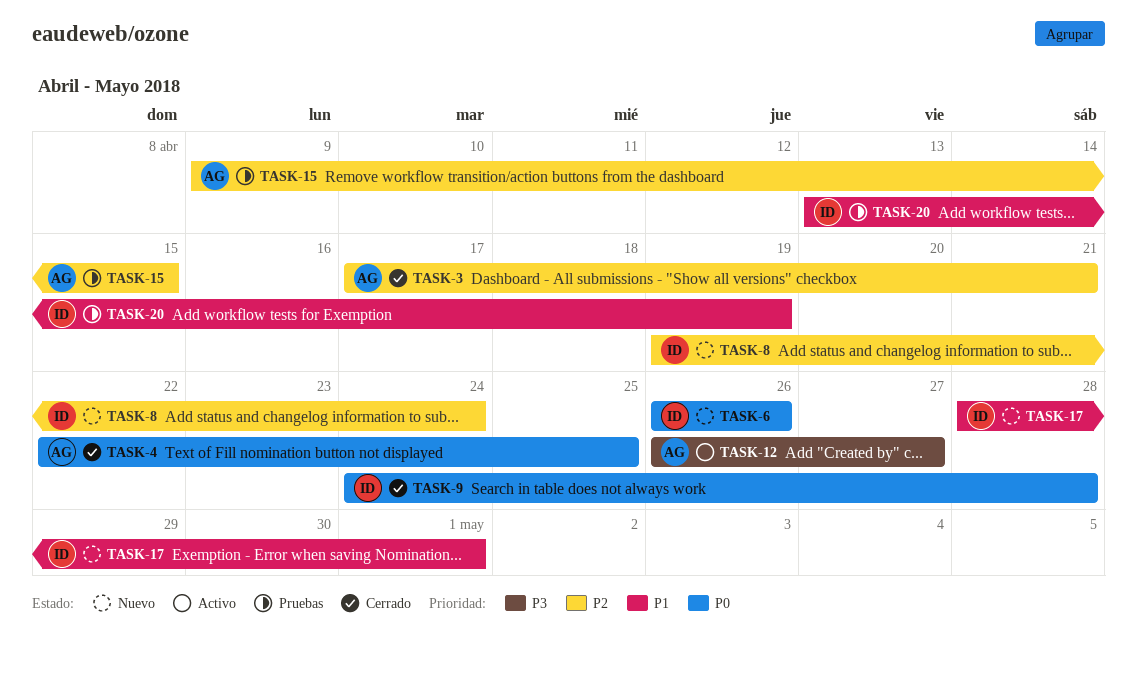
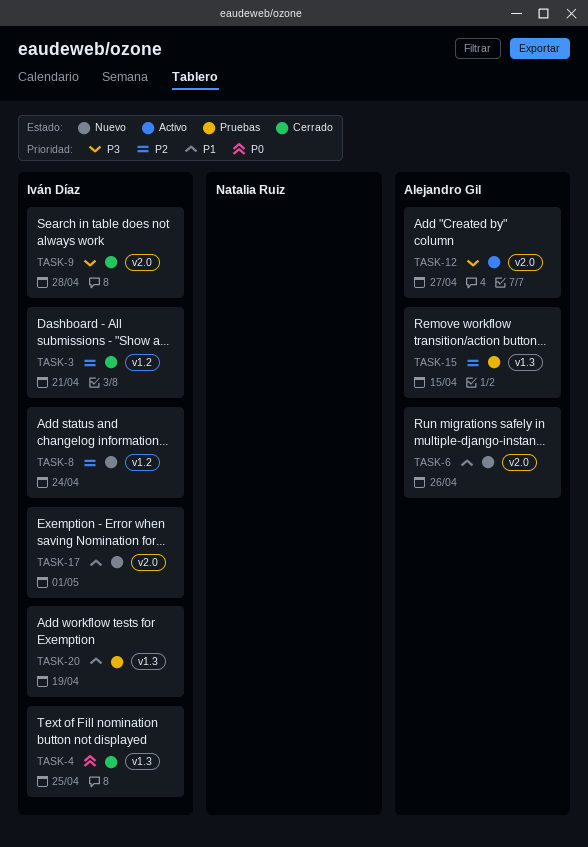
TASK-3, owner: Alejandro Gil -> Iván Díaz
TASK-4, owner: Alejandro Gil -> Iván Díaz
TASK-6, owner: Iván Díaz -> Alejandro Gil
TASK-6, priority: P0 -> P1
TASK-9, priority: P0 -> P3

